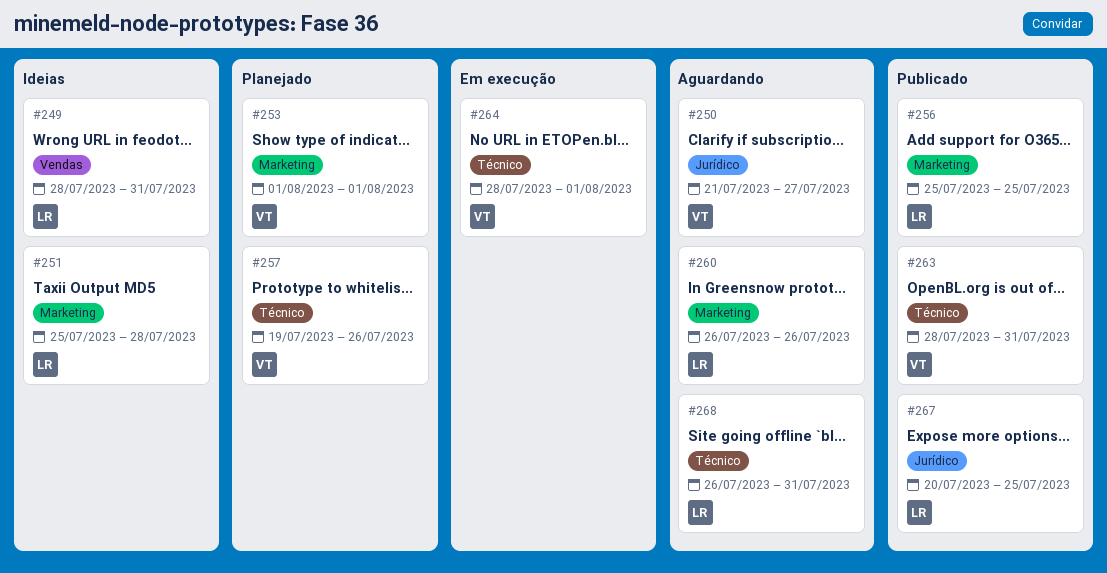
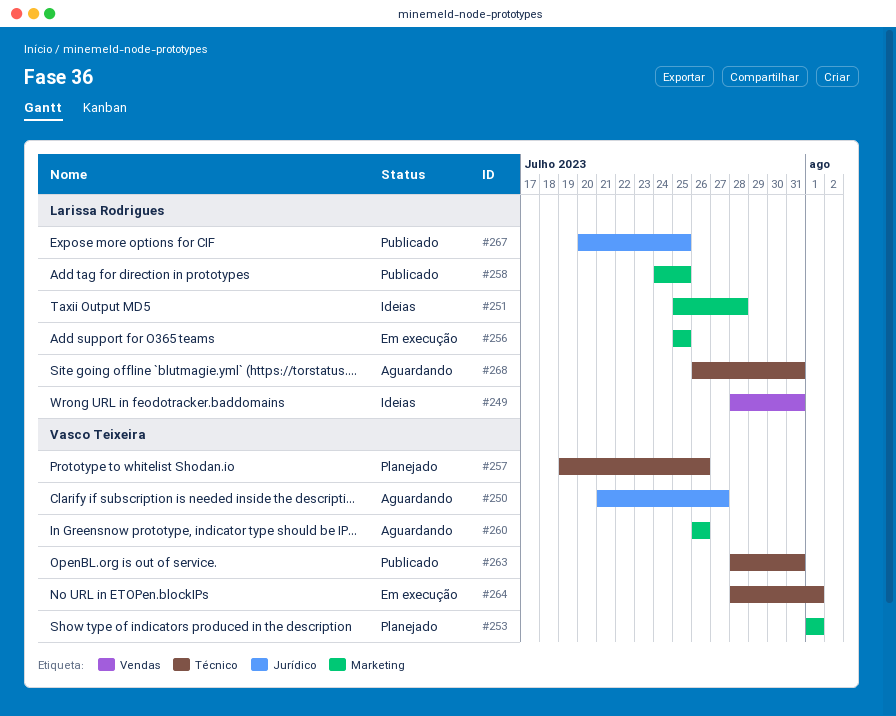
#256, status: Publicado -> Em execução
#258: none -> present
#260, owner: Larissa Rodrigues -> Vasco Teixeira

